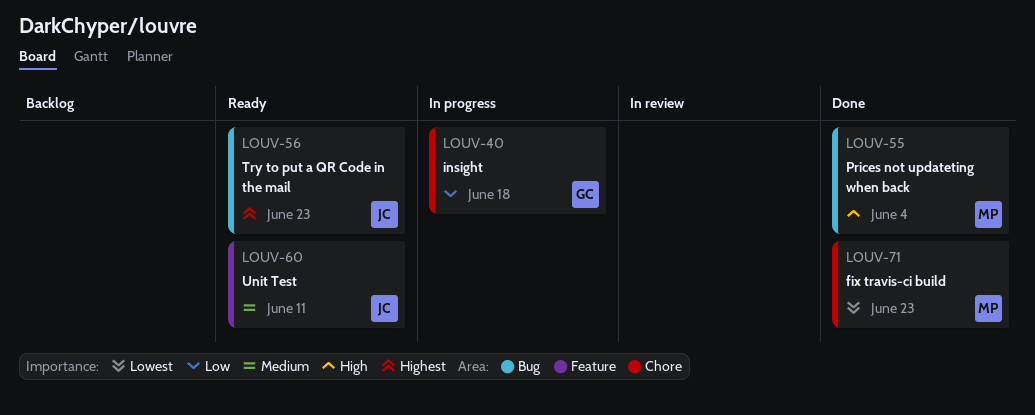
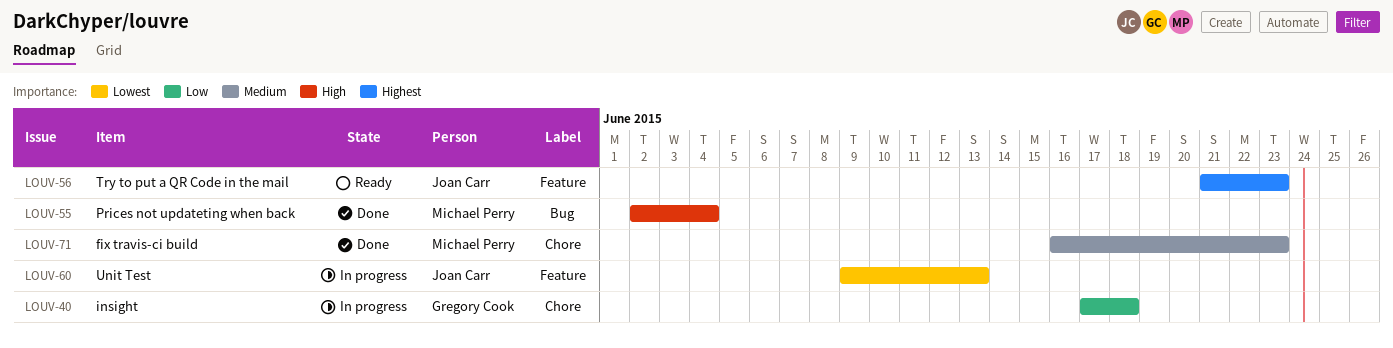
LOUV-56, label: Bug -> Feature
LOUV-60, status: Ready -> In progress
LOUV-60, priority: Medium -> Lowest
LOUV-60, due: Jun 11 -> Jun 13
LOUV-71, priority: Lowest -> Medium

